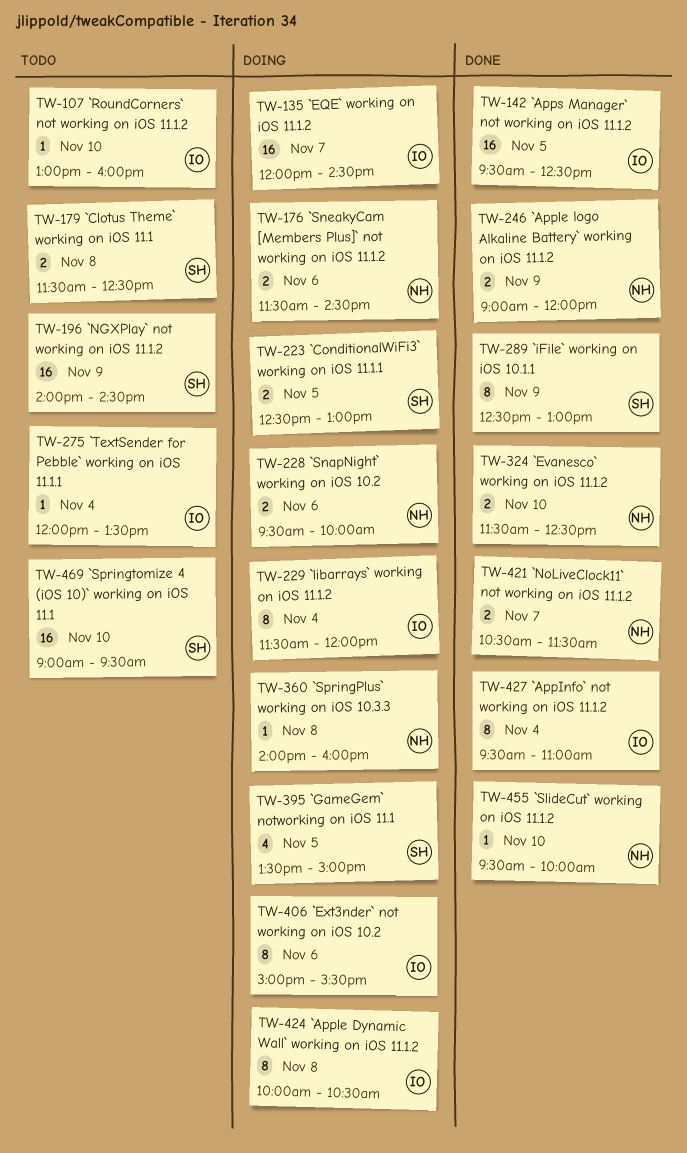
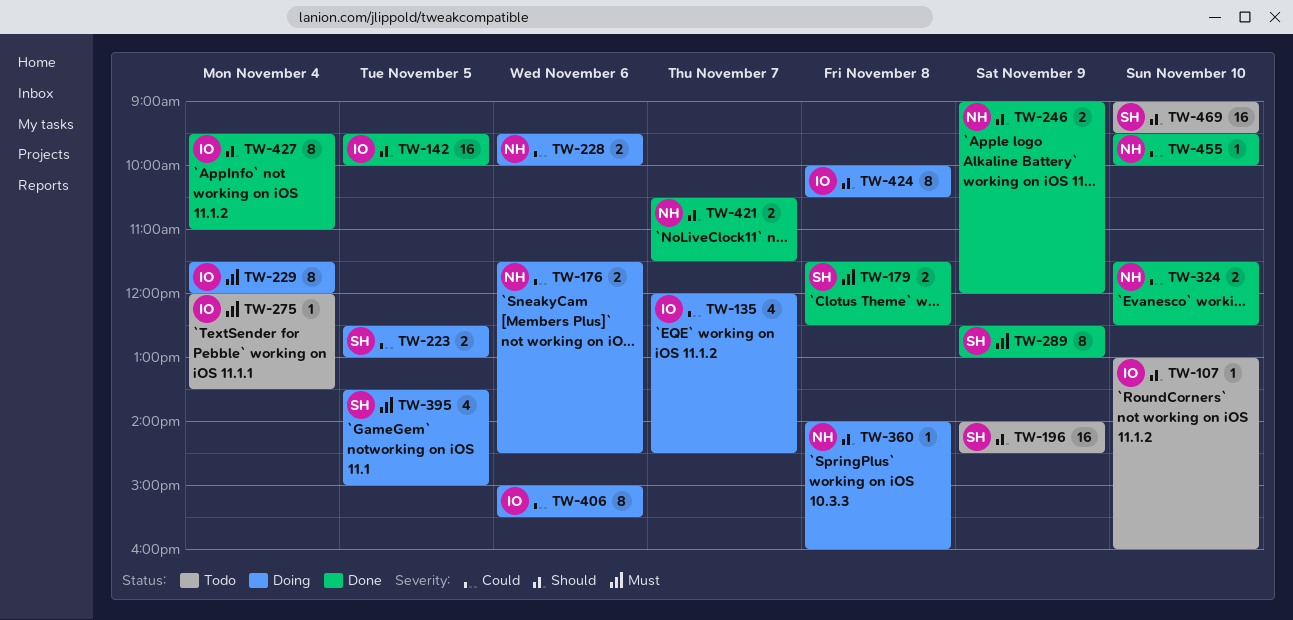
TW-135, estimate: 16 -> 4
TW-142, ends: 12:30 -> 10:00
TW-179, status: Todo -> Done

